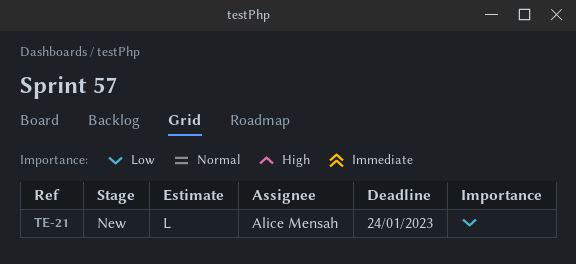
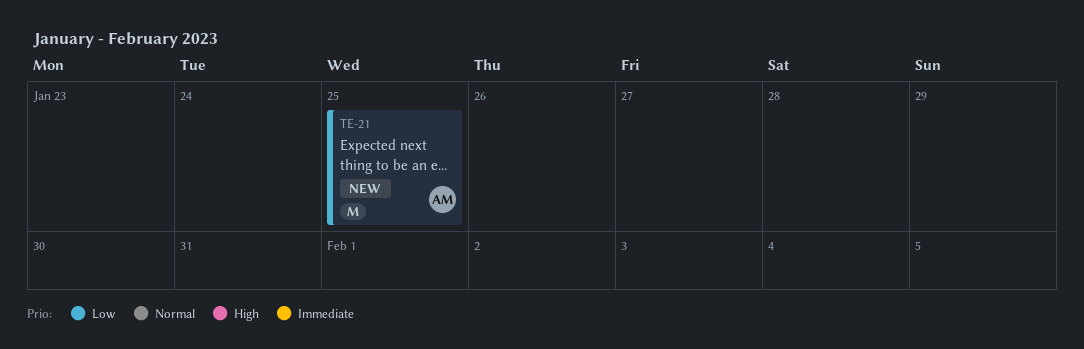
TE-21, estimate: L -> M
TE-21, due: Jan 24 -> Jan 25

